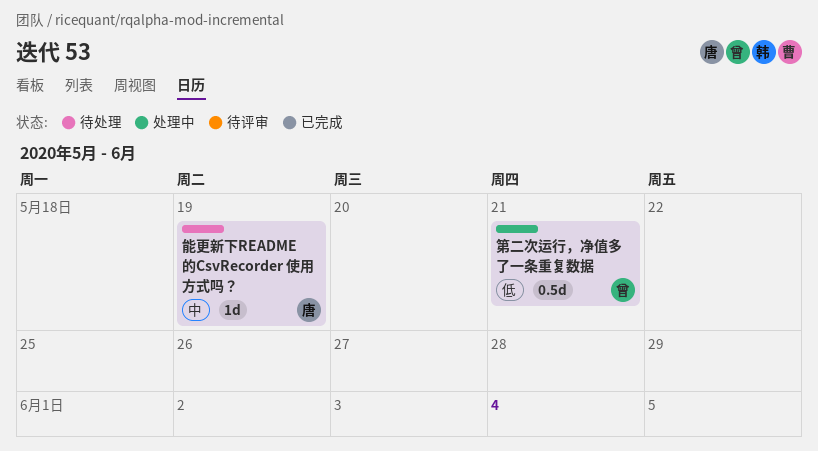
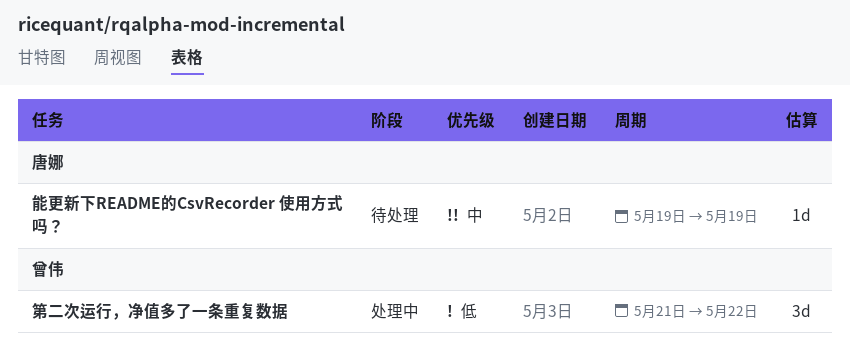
第二次运行，净值多了一条重复数据, estimate: 0.5d -> 3d
第二次运行，净值多了一条重复数据, due: May 21 -> May 22

